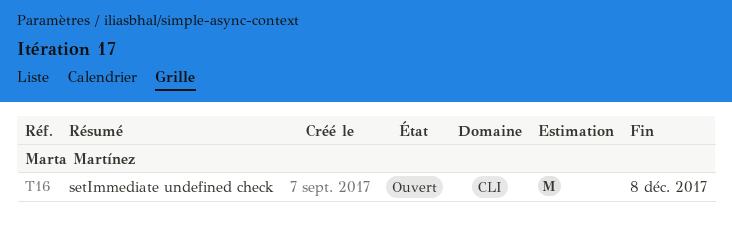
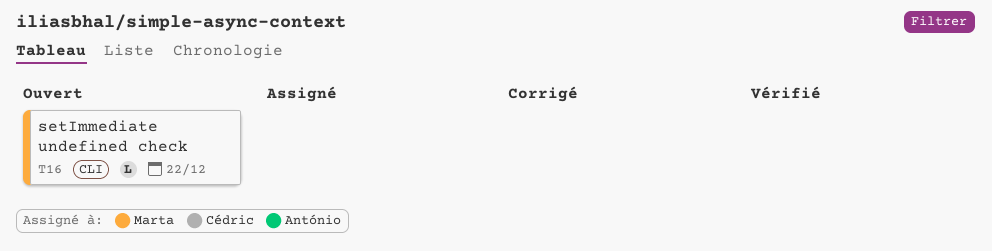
T16, estimate: M -> L
T16, due: Dec 8 -> Dec 22

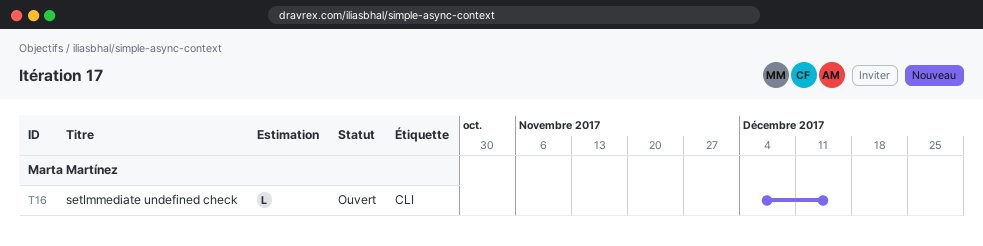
T16, due: Dec 22 -> Dec 15

